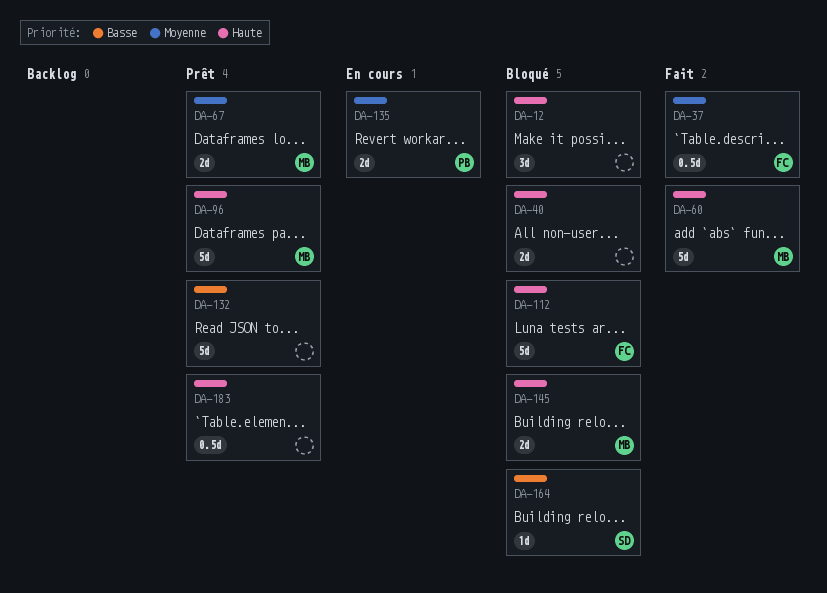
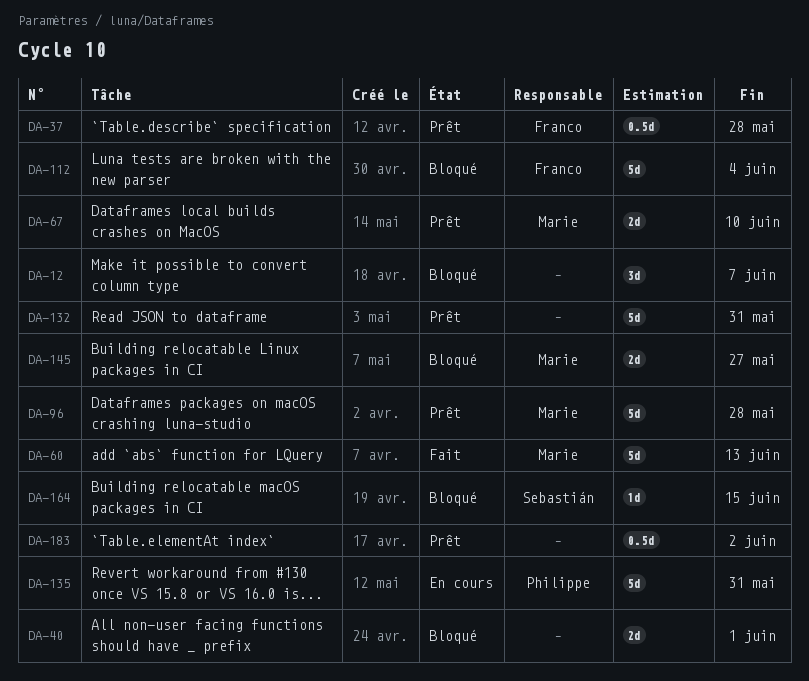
DA-37, status: Fait -> Prêt
DA-135, estimate: 2d -> 5d

